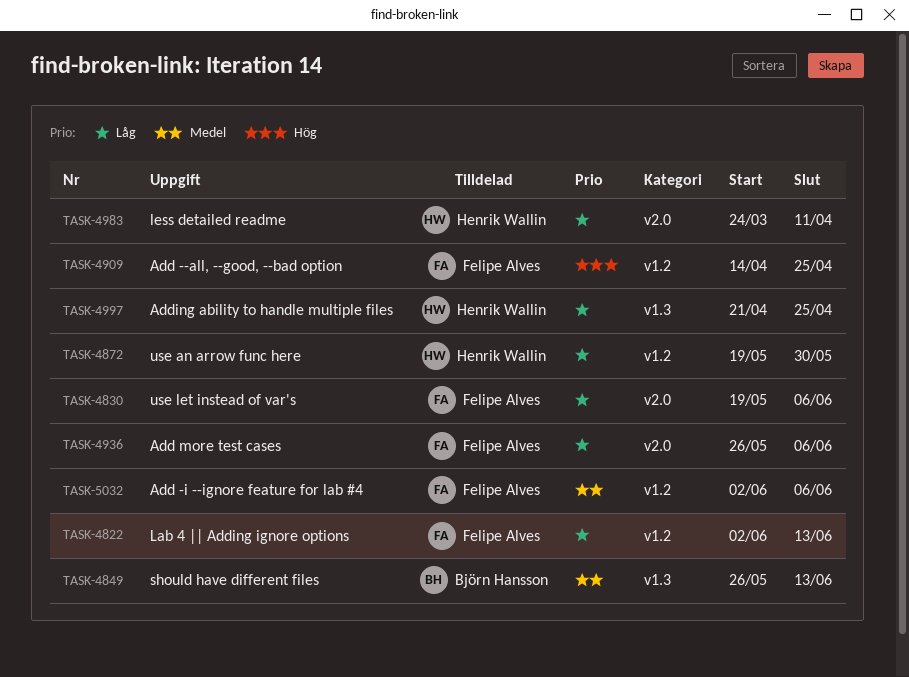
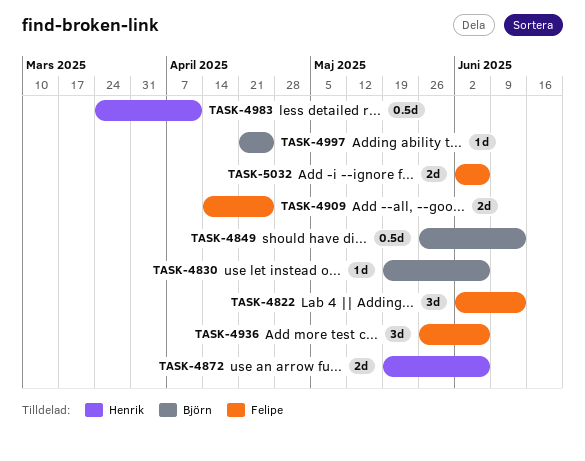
TASK-4830, owner: Felipe Alves -> Björn Hansson
TASK-4872, due: May 30 -> Jun 6
TASK-4997, owner: Henrik Wallin -> Björn Hansson

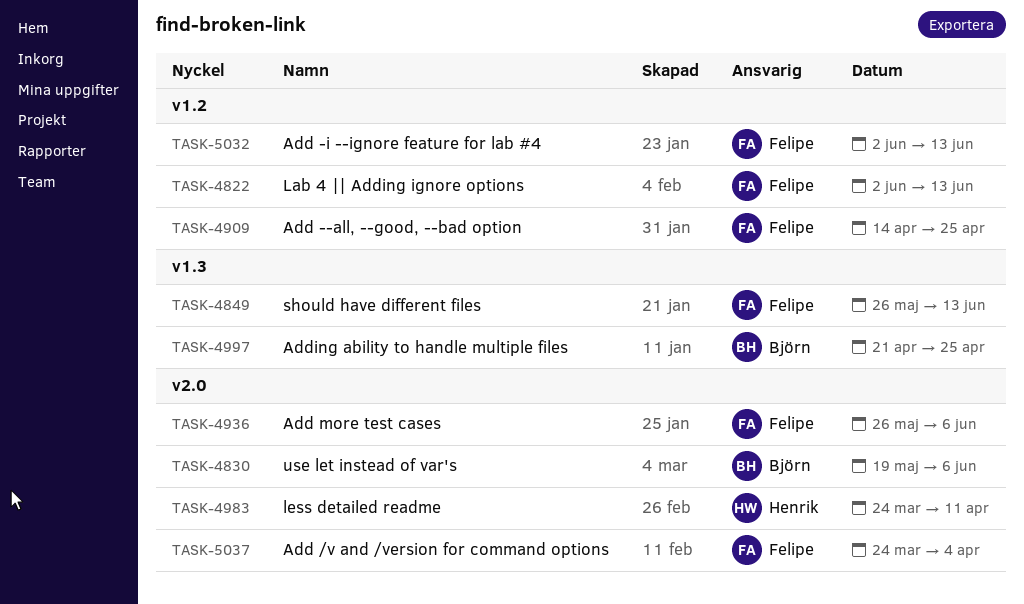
TASK-4849, owner: Björn -> Felipe
TASK-4872: present -> none
TASK-5032, due: Jun 6 -> Jun 13
TASK-5037: none -> present

